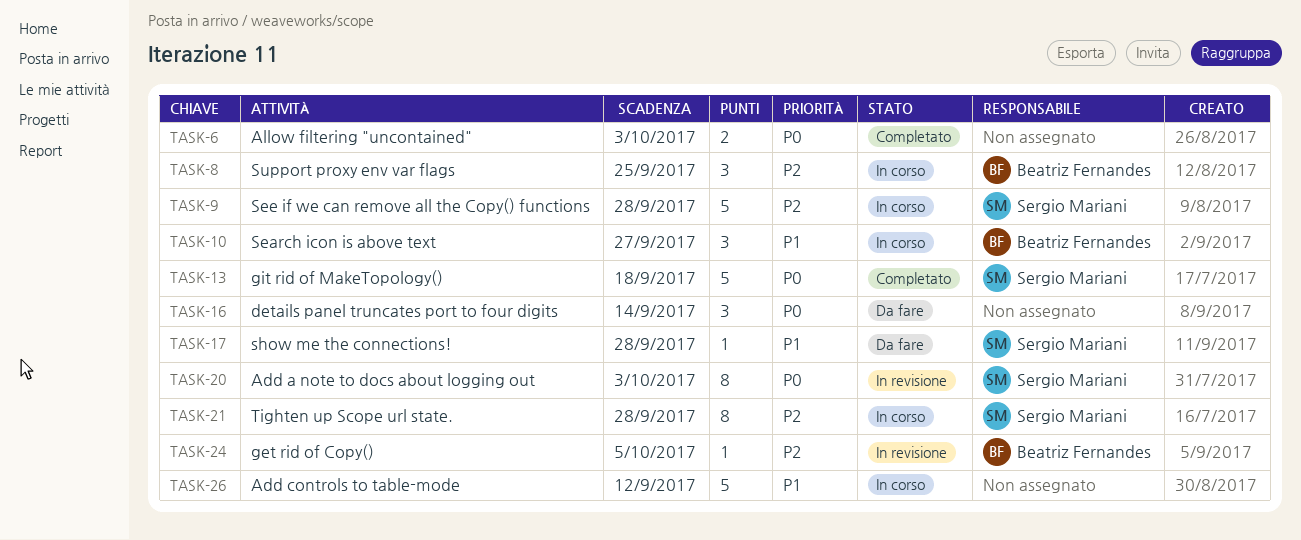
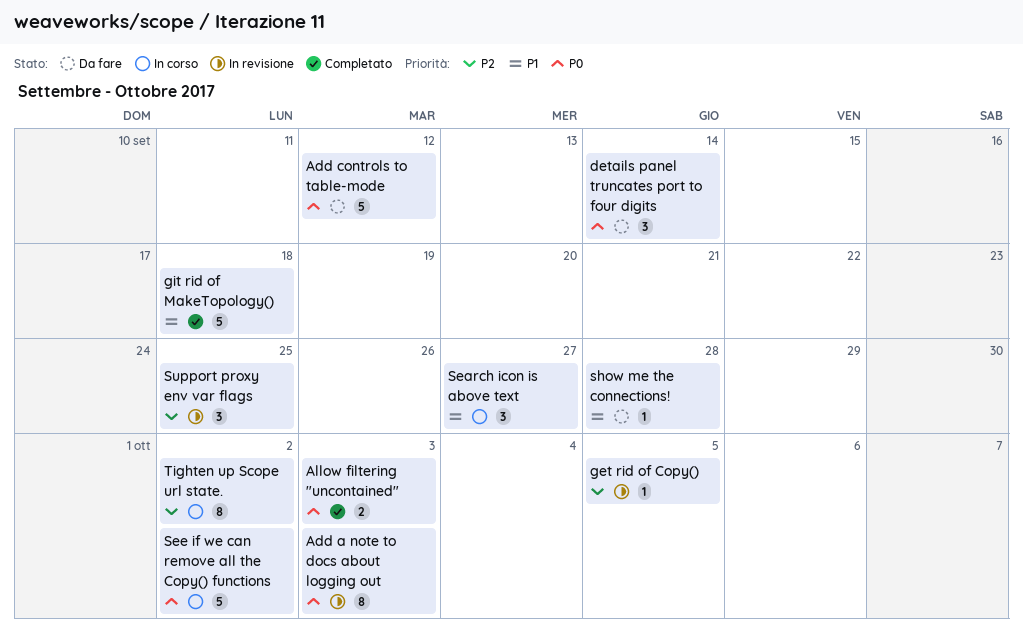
Add controls to table-mode, status: In corso -> Da fare
Add controls to table-mode, priority: P1 -> P0
git rid of MakeTopology(), priority: P0 -> P1
See if we can remove all the Copy() functions, priority: P2 -> P0
See if we can remove all the Copy() functions, due: Sep 28 -> Oct 2
Support proxy env var flags, status: In corso -> In revisione
Tighten up Scope url state., due: Sep 28 -> Oct 2

